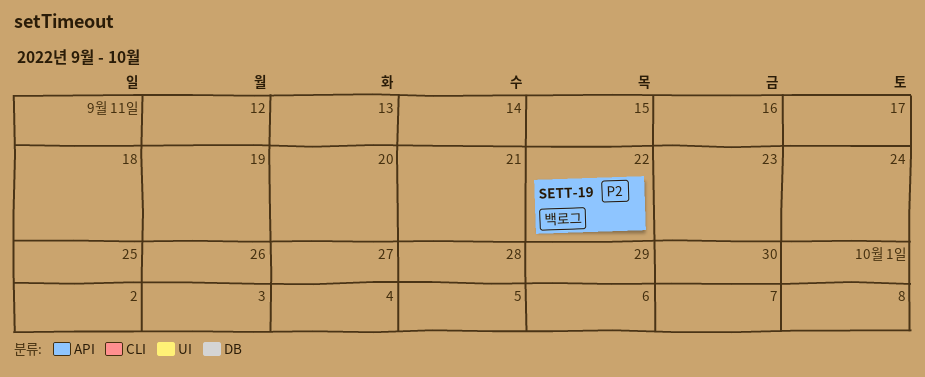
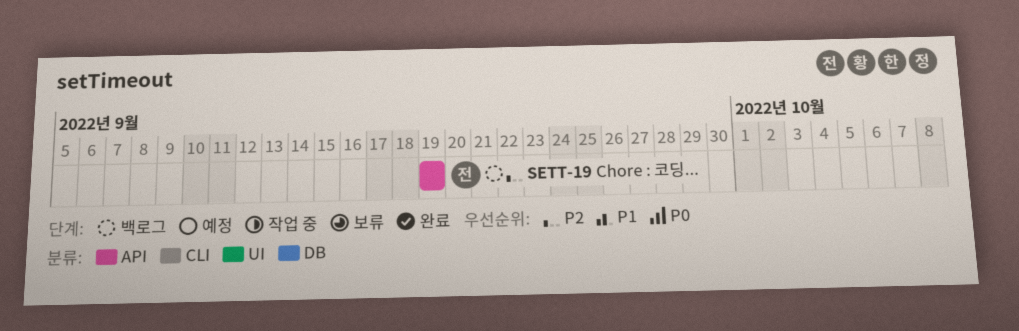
SETT-19, due: Sep 22 -> Sep 19

